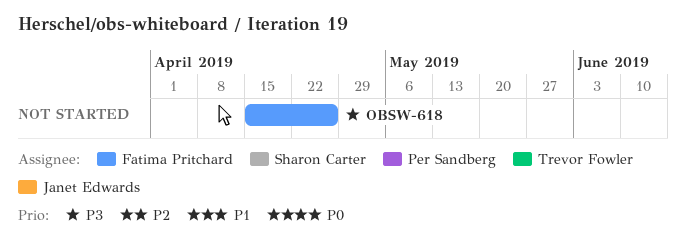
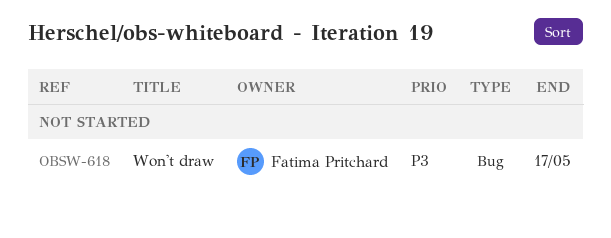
OBSW-618, due: Apr 26 -> May 17

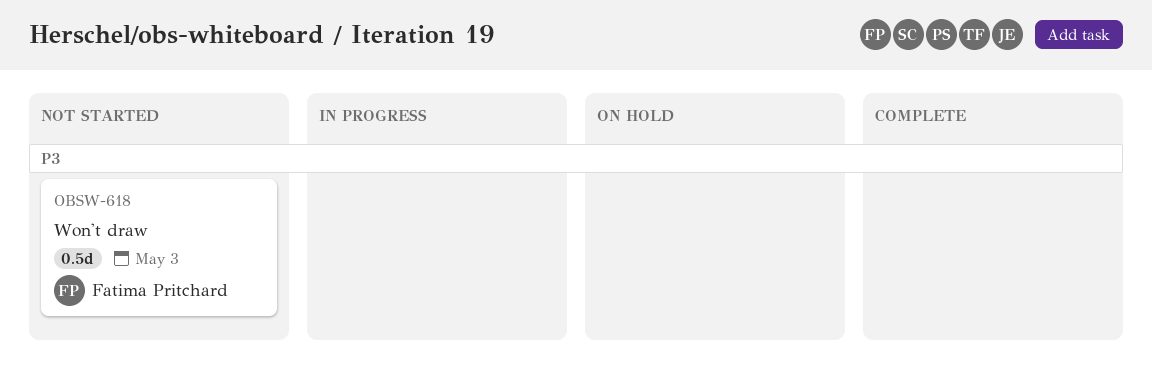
OBSW-618, due: May 17 -> May 3

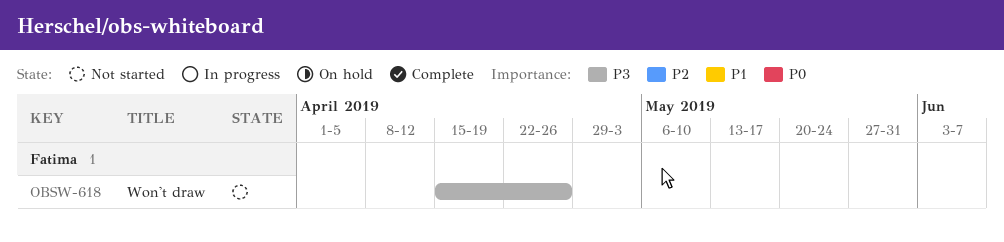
OBSW-618, due: May 3 -> Apr 26

